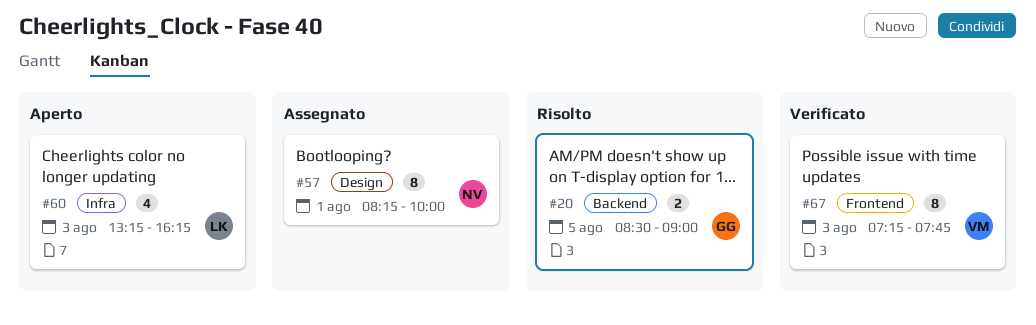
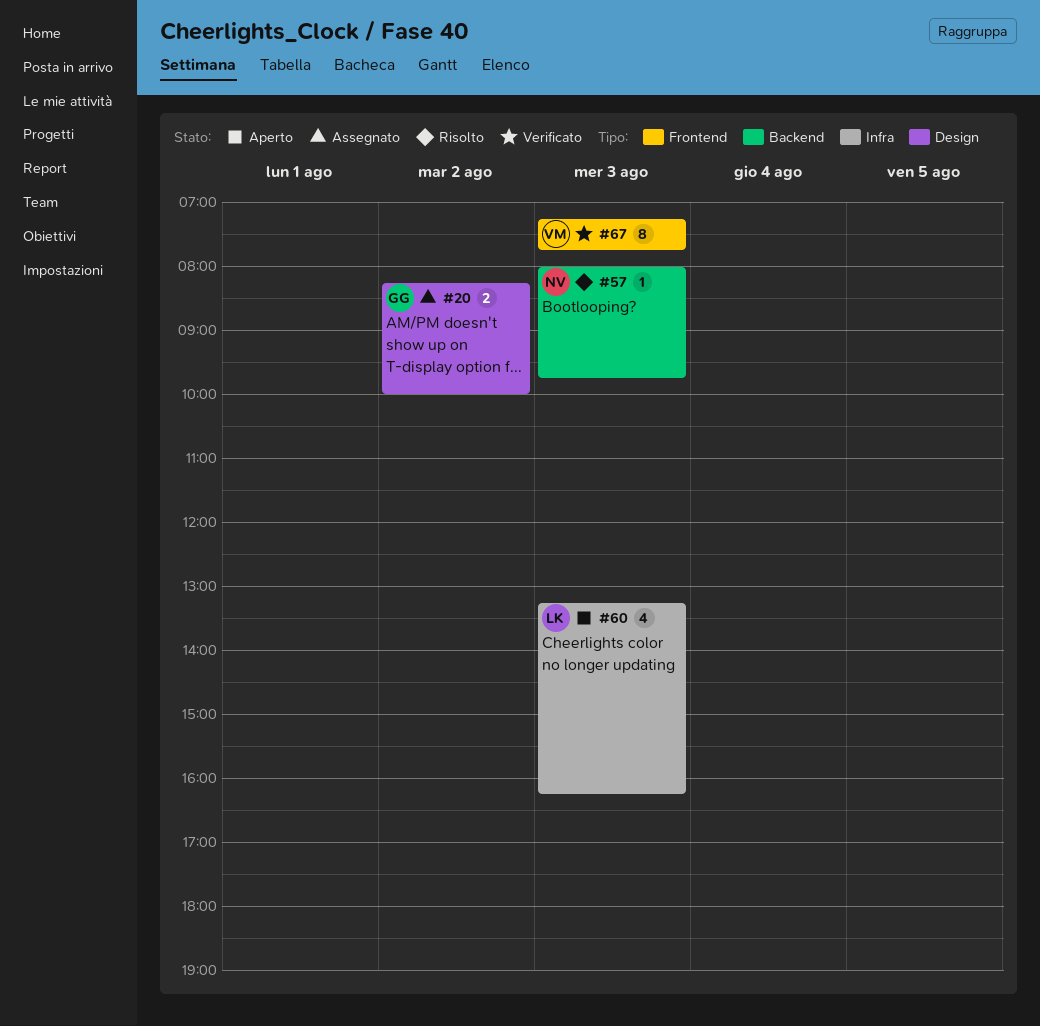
#20, status: Risolto -> Assegnato
#20, label: Backend -> Design
#20, day: Aug 5 -> Aug 2
#20, begins: 08:30 -> 08:15
#20, ends: 09:00 -> 10:00
#57, status: Assegnato -> Risolto
#57, label: Design -> Backend
#57, estimate: 8 -> 1
#57, day: Aug 1 -> Aug 3
#57, begins: 08:15 -> 08:00
#57, ends: 10:00 -> 09:45

